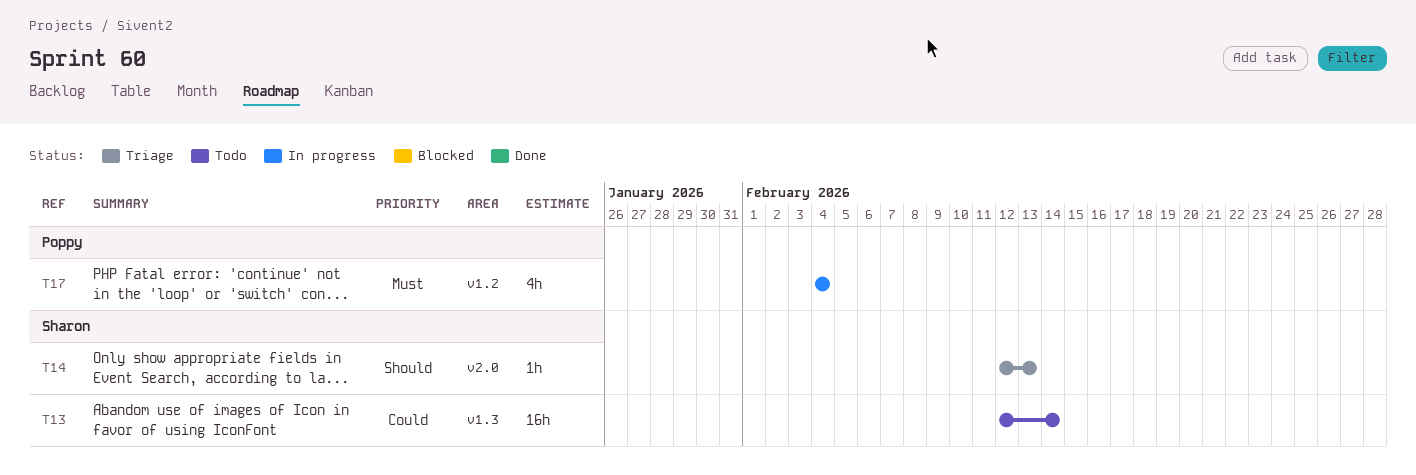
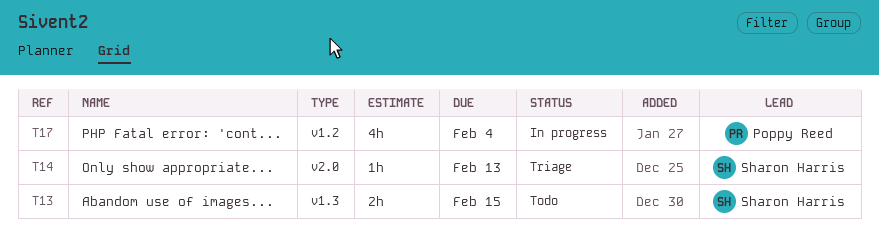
T13, estimate: 16h -> 2h
T13, due: Feb 14 -> Feb 15

